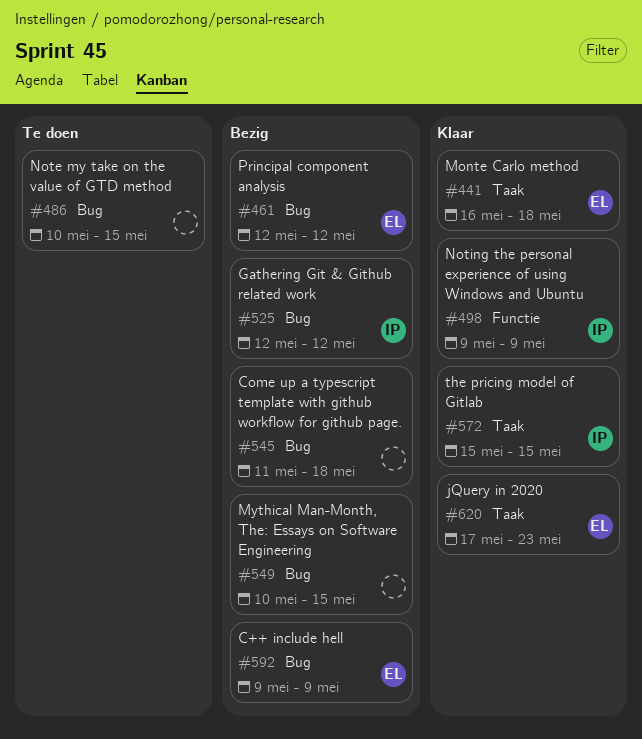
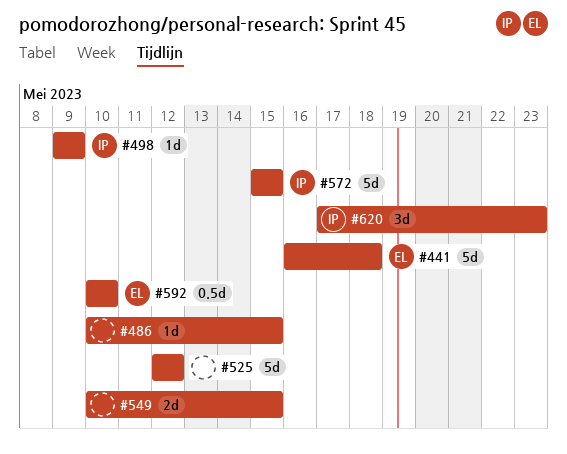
#461: present -> none
#525, owner: IP -> none
#545: present -> none
#592, start: May 9 -> May 10
#592, due: May 9 -> May 10
#620, owner: EL -> IP

